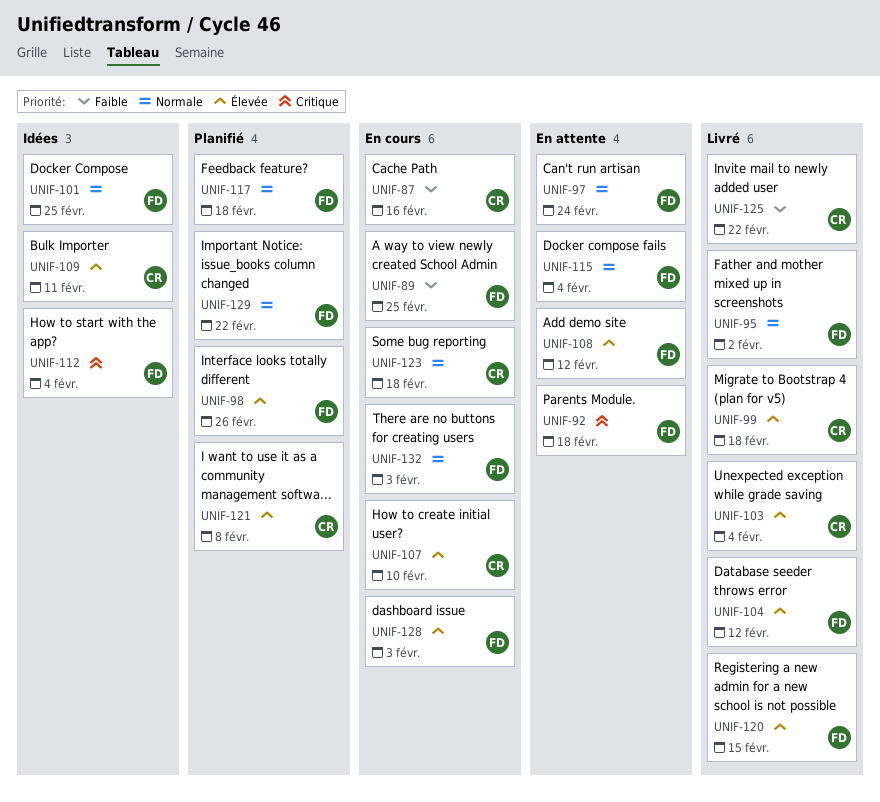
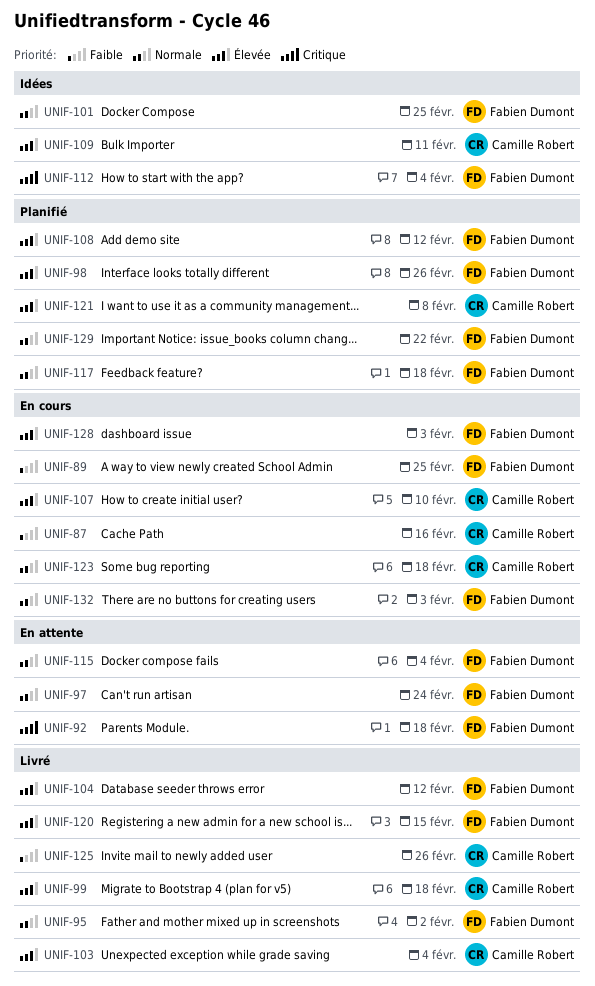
UNIF-108, status: En attente -> Planifié
UNIF-125, due: Feb 22 -> Feb 26

